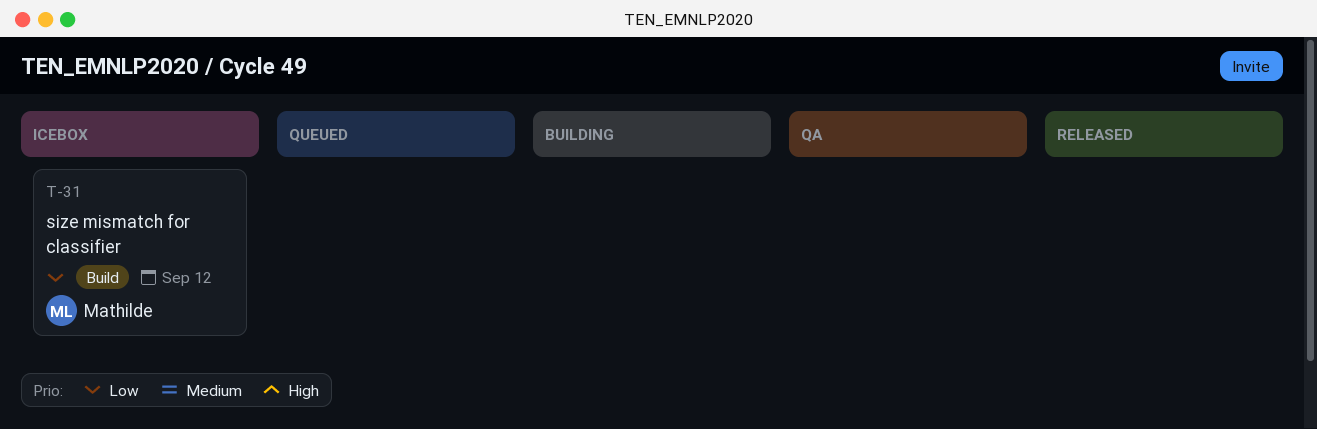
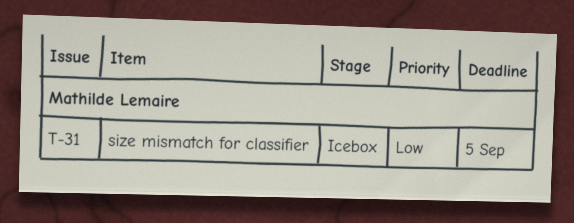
T-31, due: Sep 12 -> Sep 5

